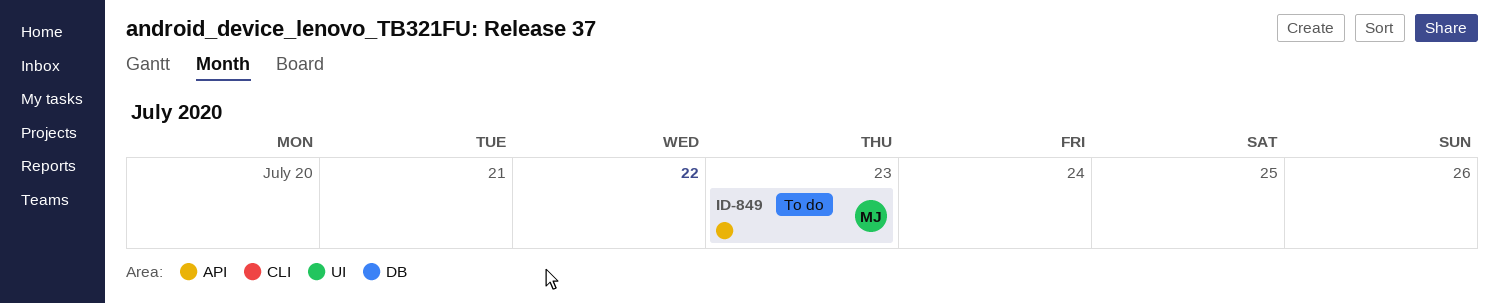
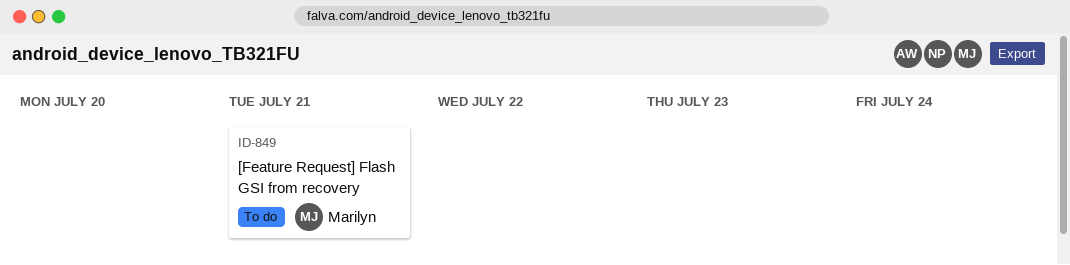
ID-849, due: Jul 23 -> Jul 21

